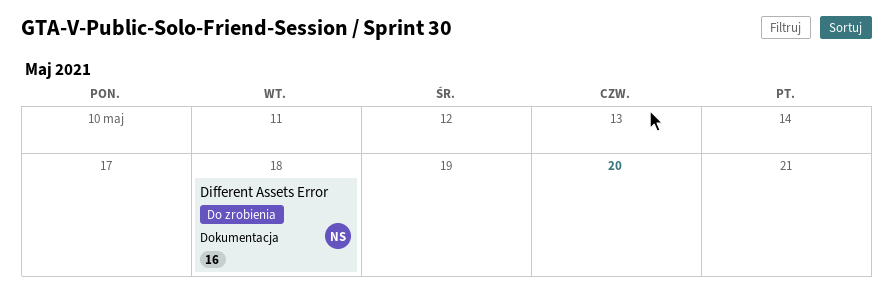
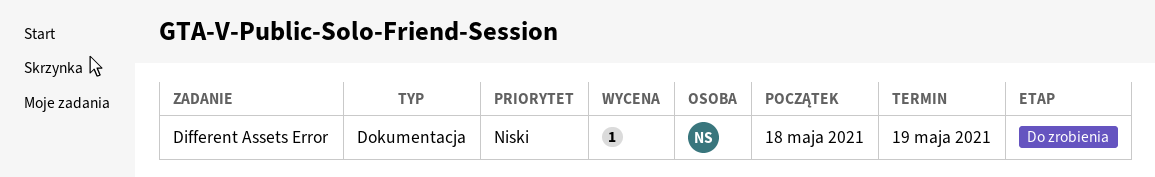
Different Assets Error, estimate: 16 -> 1
Different Assets Error, due: May 18 -> May 19

